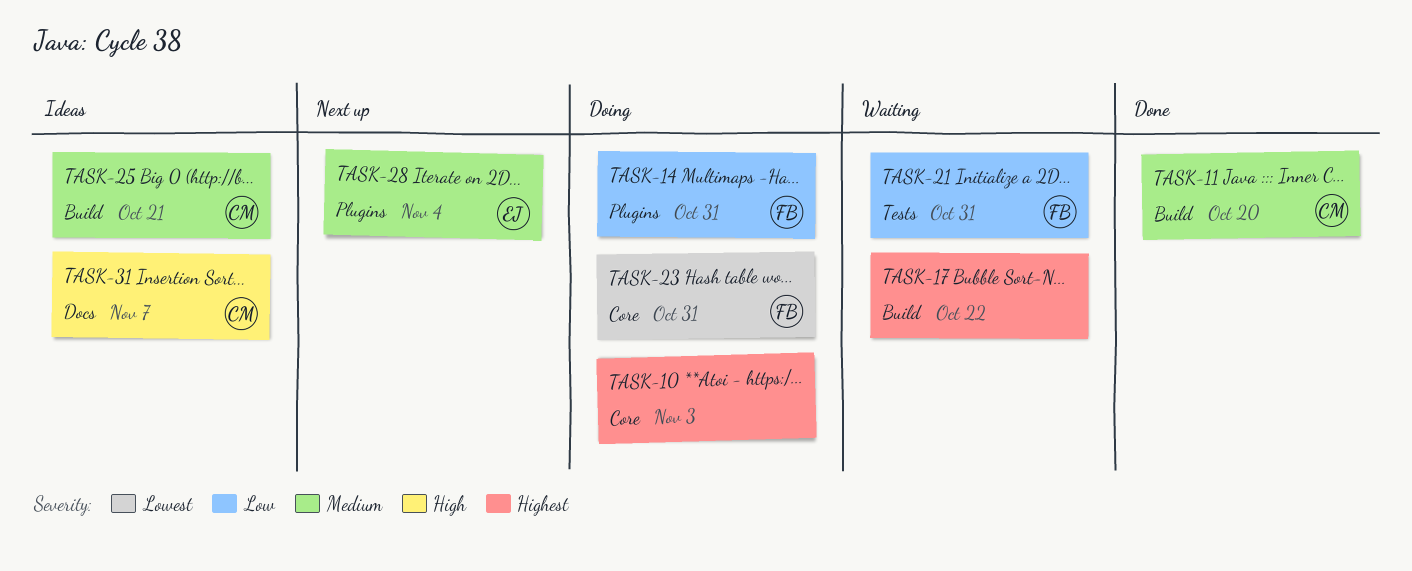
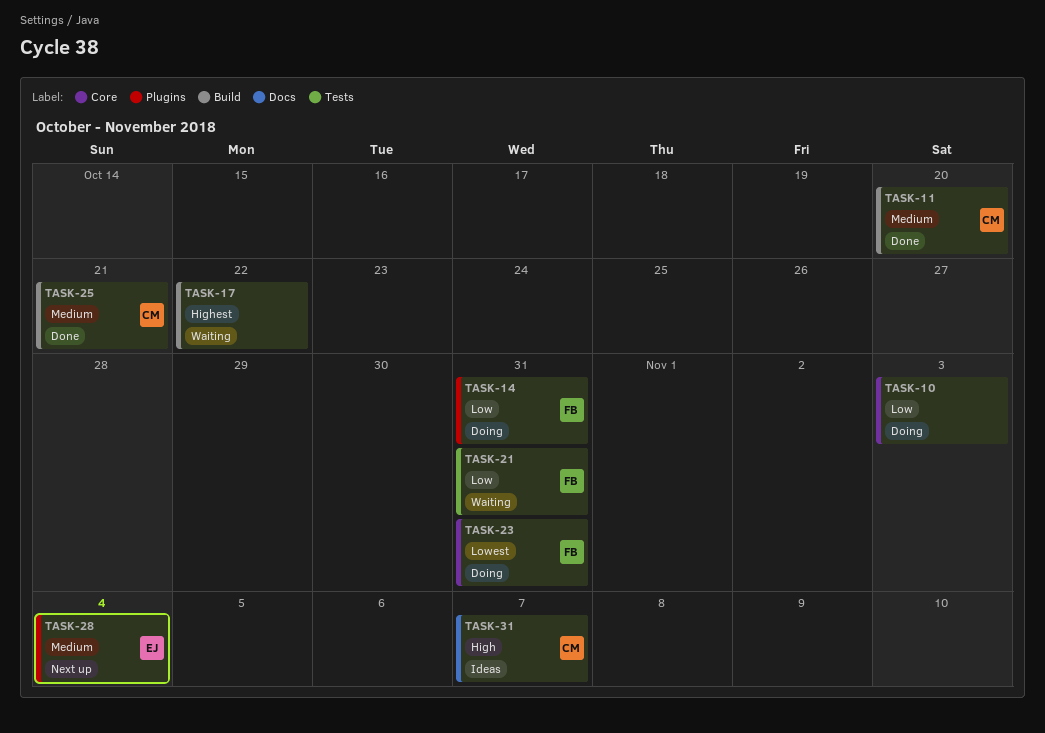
TASK-10, priority: Highest -> Low
TASK-25, status: Ideas -> Done

